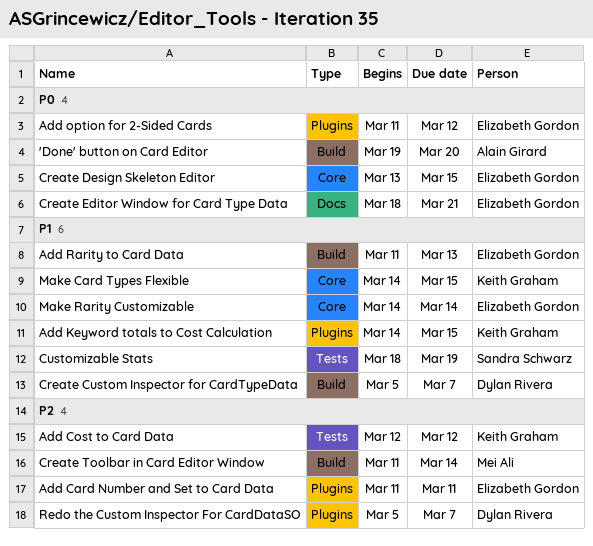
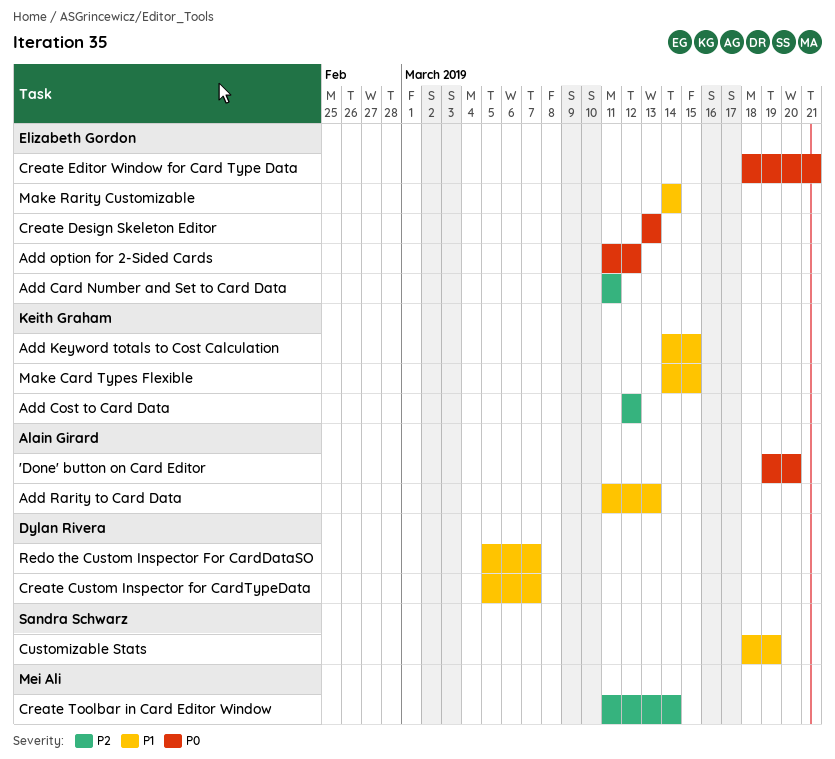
Add Rarity to Card Data, owner: Elizabeth Gordon -> Alain Girard
Create Design Skeleton Editor, due: Mar 15 -> Mar 13
Redo the Custom Inspector For CardDataSO, priority: P2 -> P1

